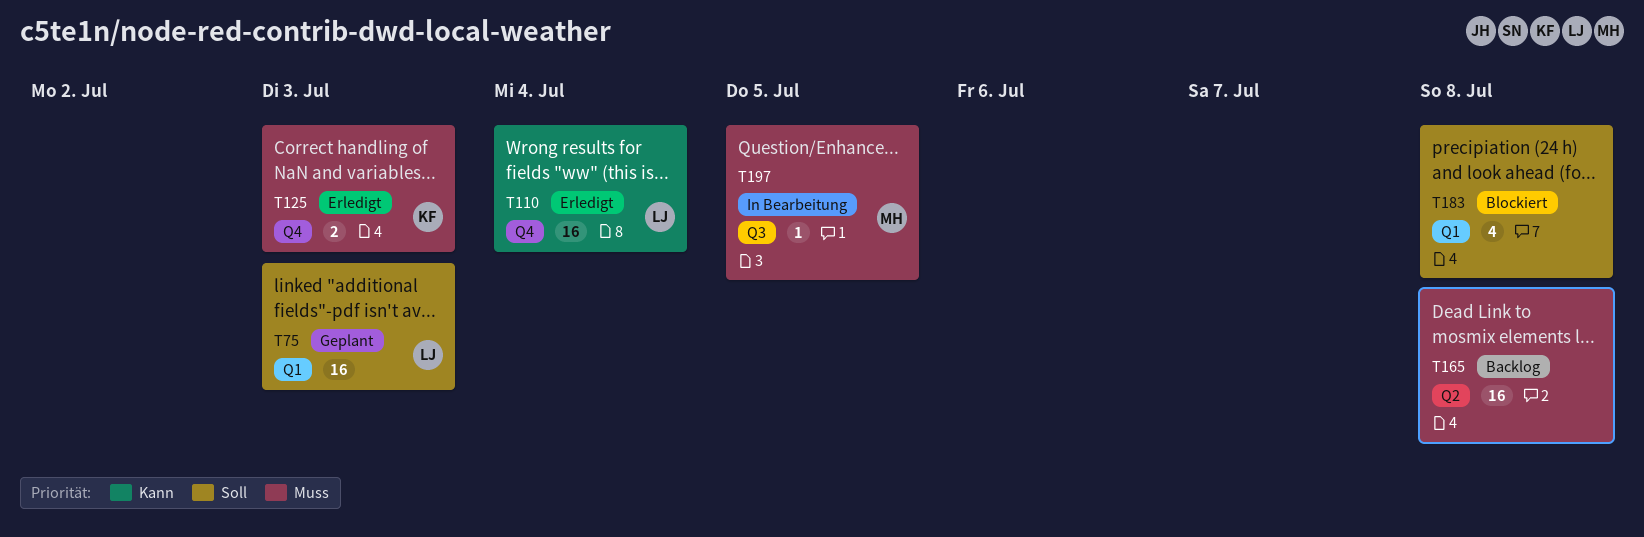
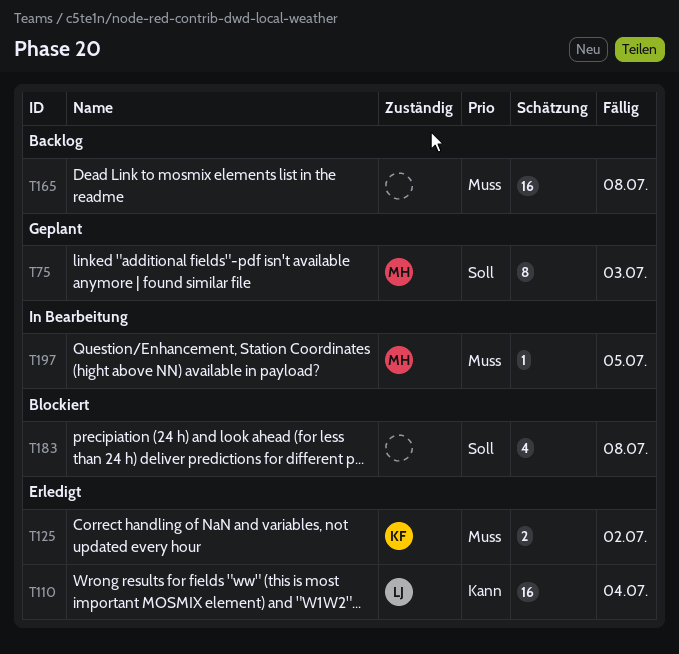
T75, owner: LJ -> MH
T75, estimate: 16 -> 8
T125, due: Jul 3 -> Jul 2

